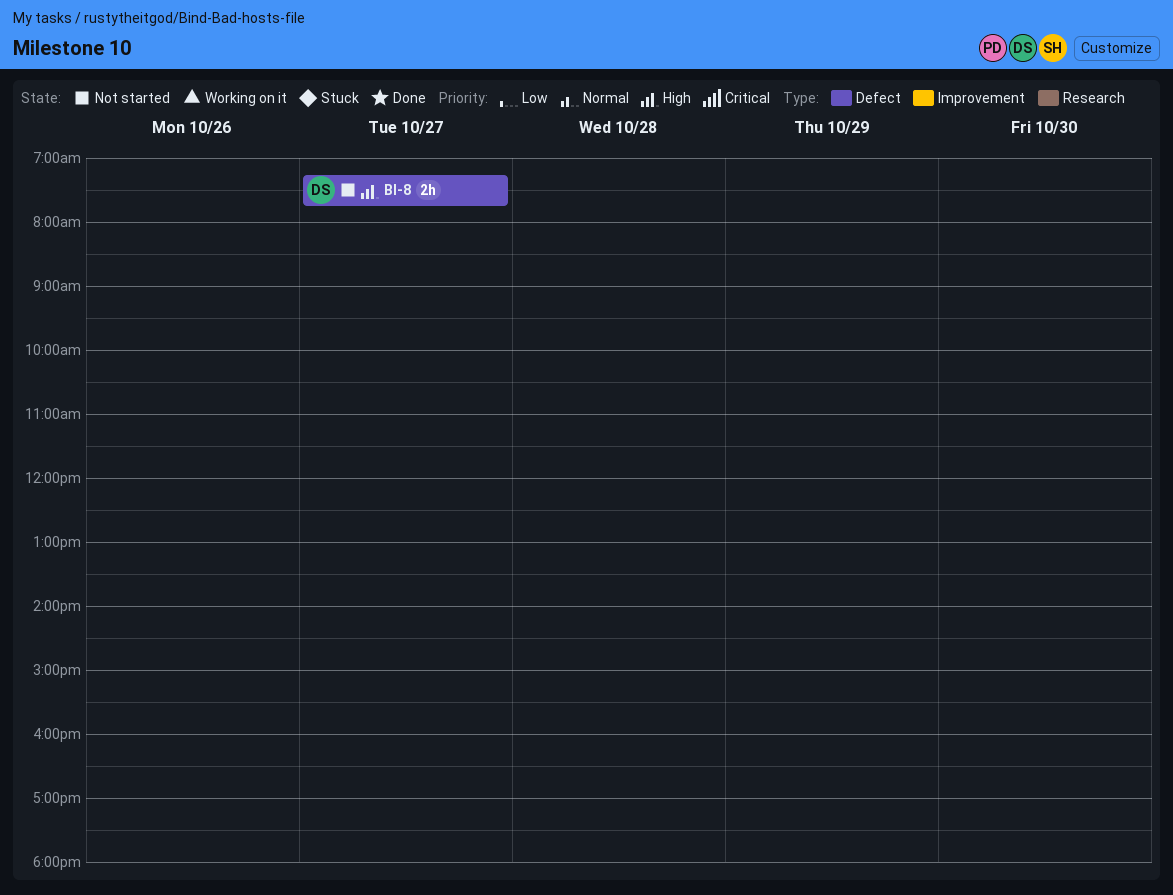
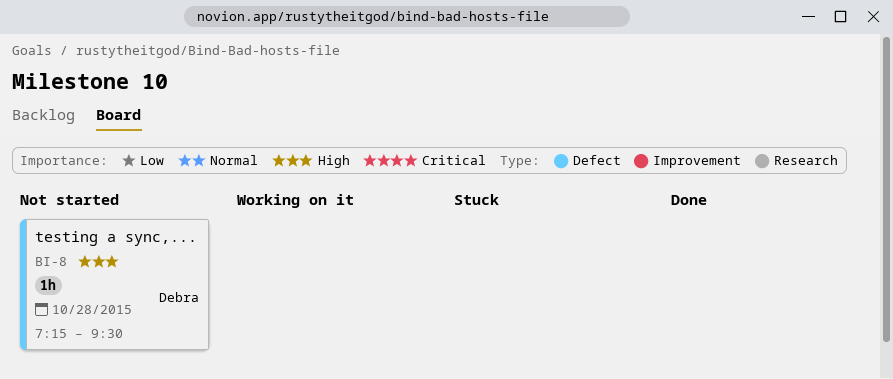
BI-8, estimate: 2h -> 1h
BI-8, day: Oct 27 -> Oct 28
BI-8, ends: 07:45 -> 09:30

